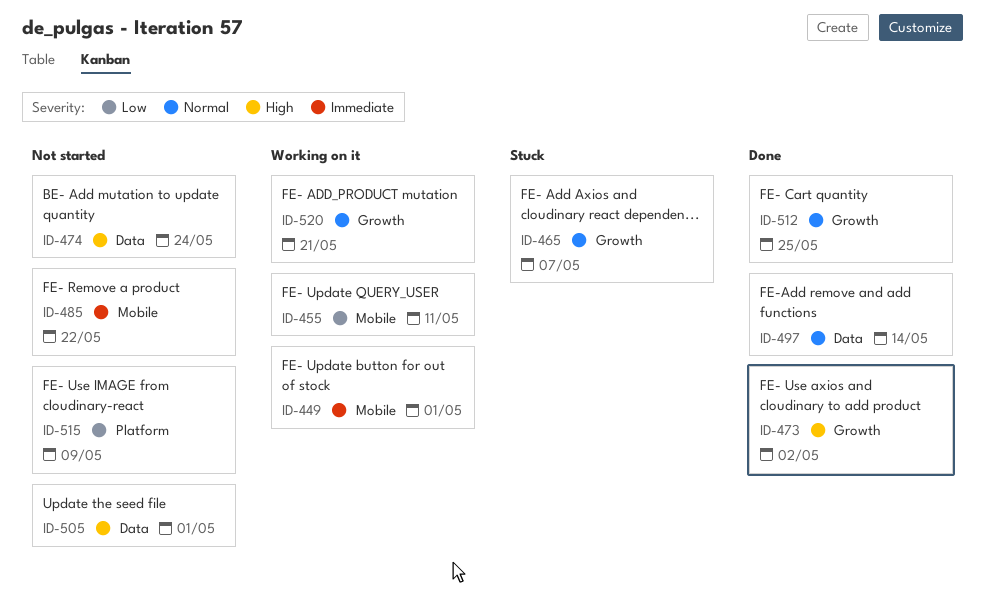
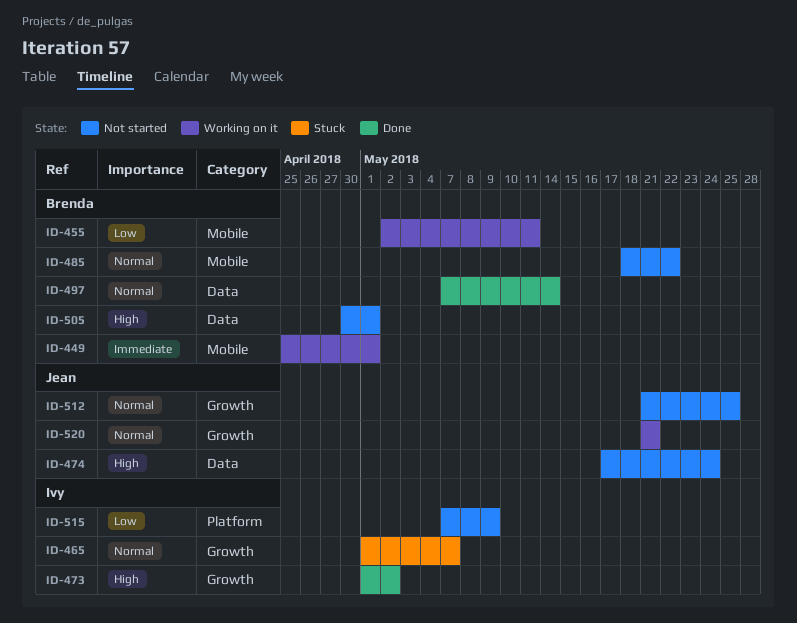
ID-485, priority: Immediate -> Normal
ID-512, status: Done -> Not started

